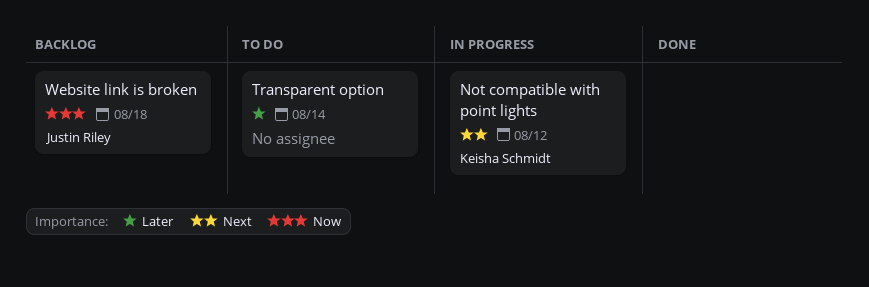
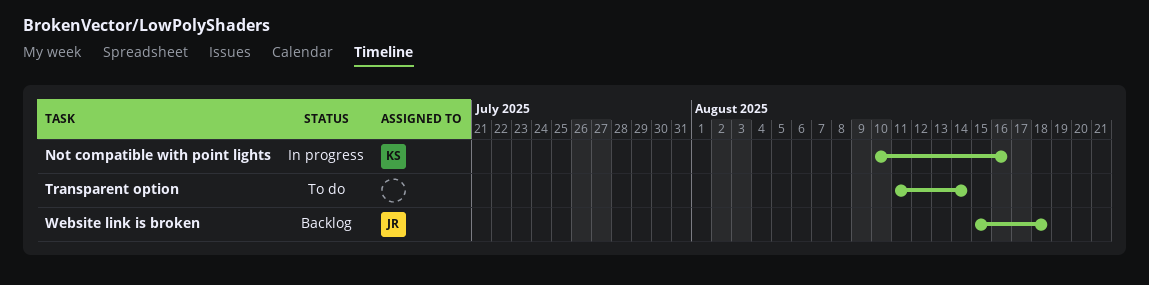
Not compatible with point lights, due: Aug 12 -> Aug 16

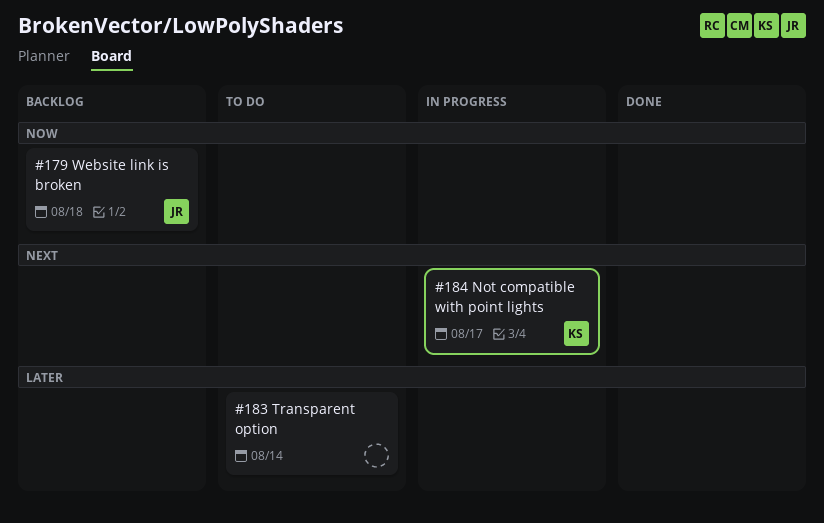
Not compatible with point lights, due: Aug 16 -> Aug 17

